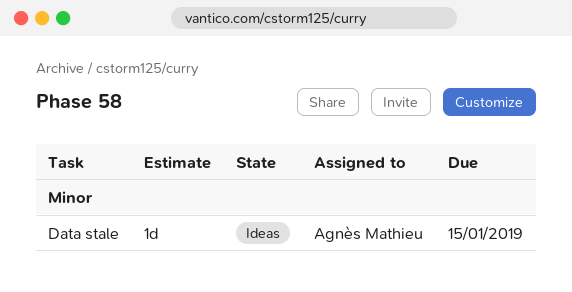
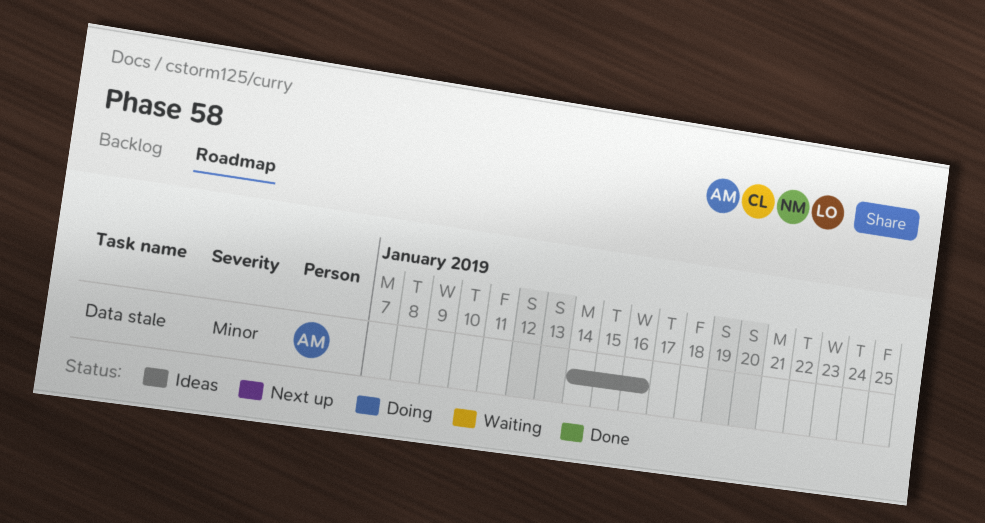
Data stale, due: Jan 15 -> Jan 16

